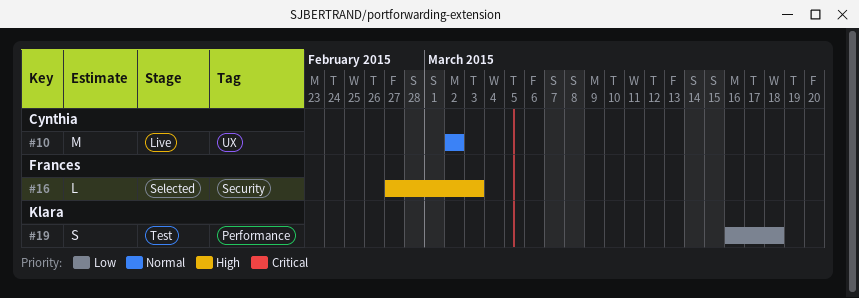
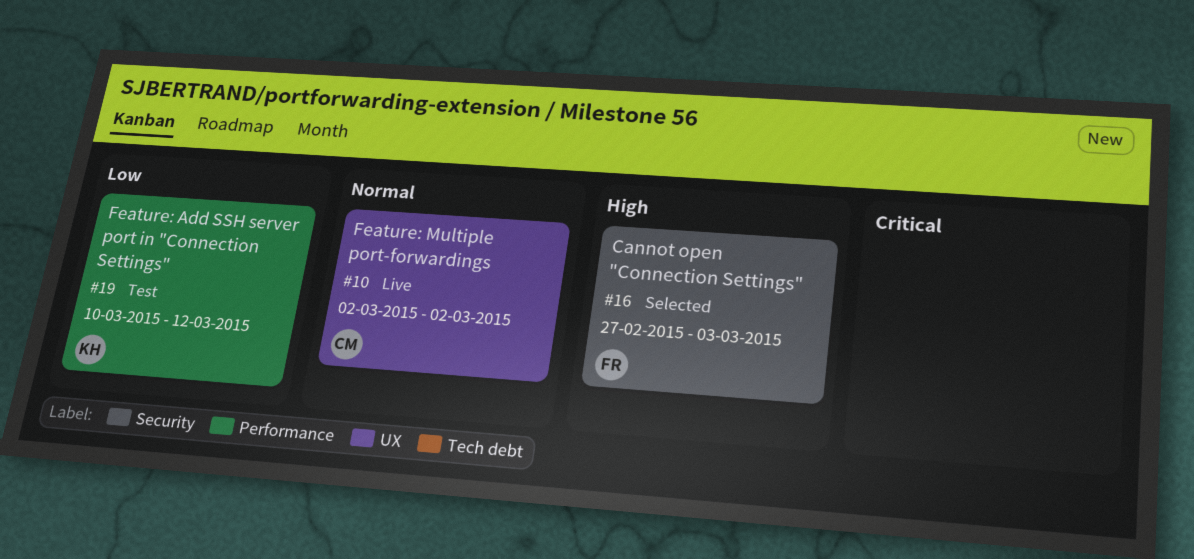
#19, start: Mar 16 -> Mar 10
#19, due: Mar 18 -> Mar 12

